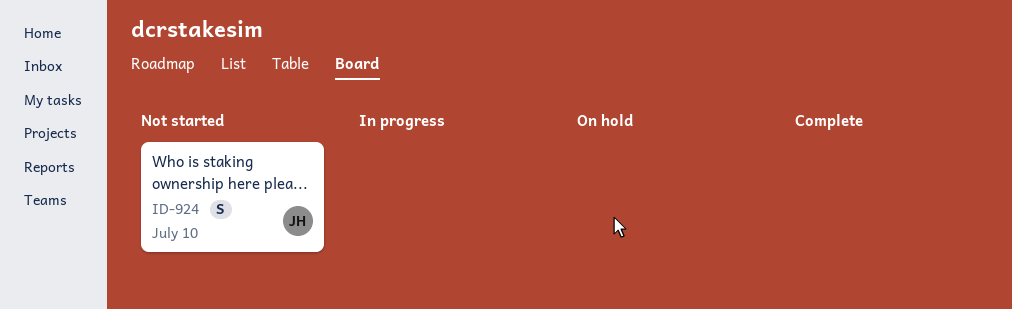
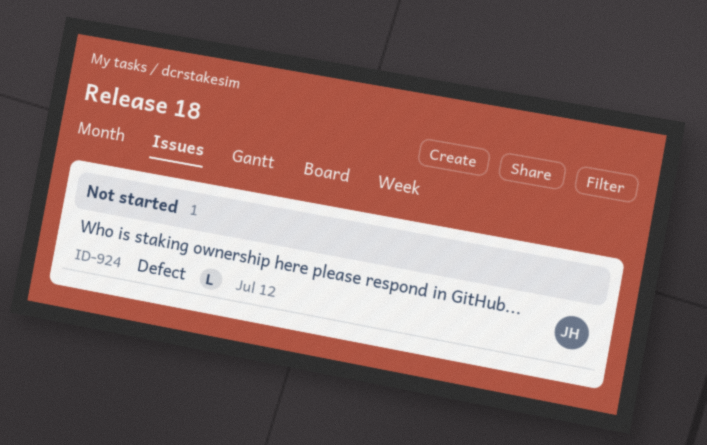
ID-924, estimate: S -> L
ID-924, due: Jul 10 -> Jul 12

